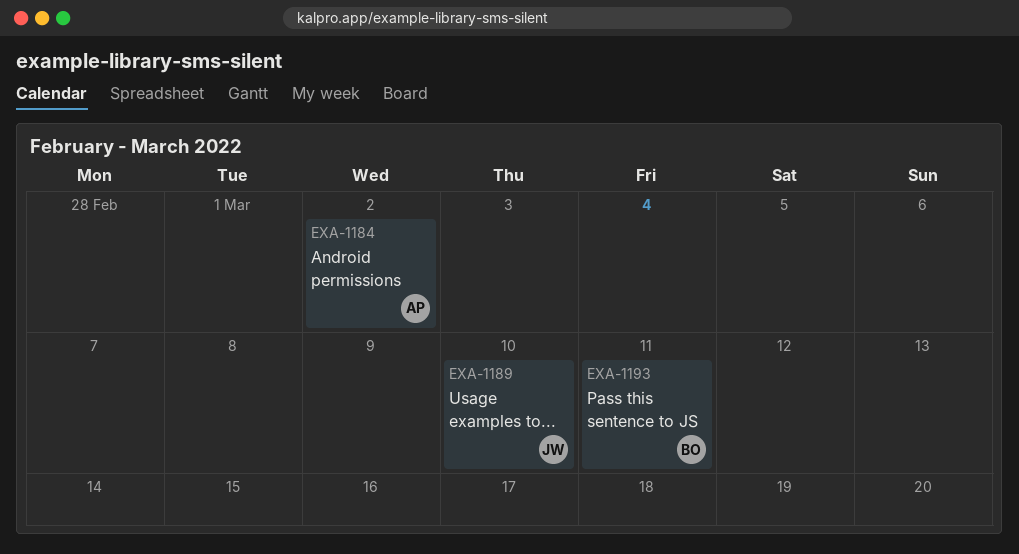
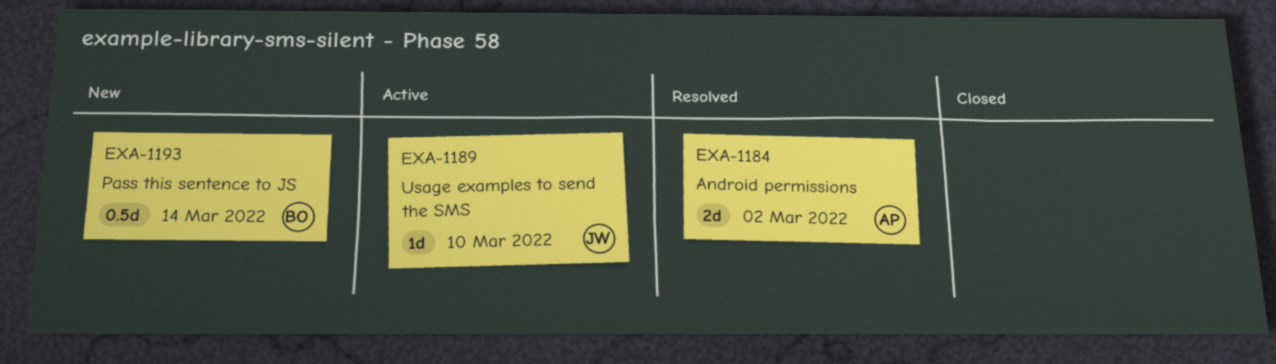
EXA-1193, due: Mar 11 -> Mar 14

